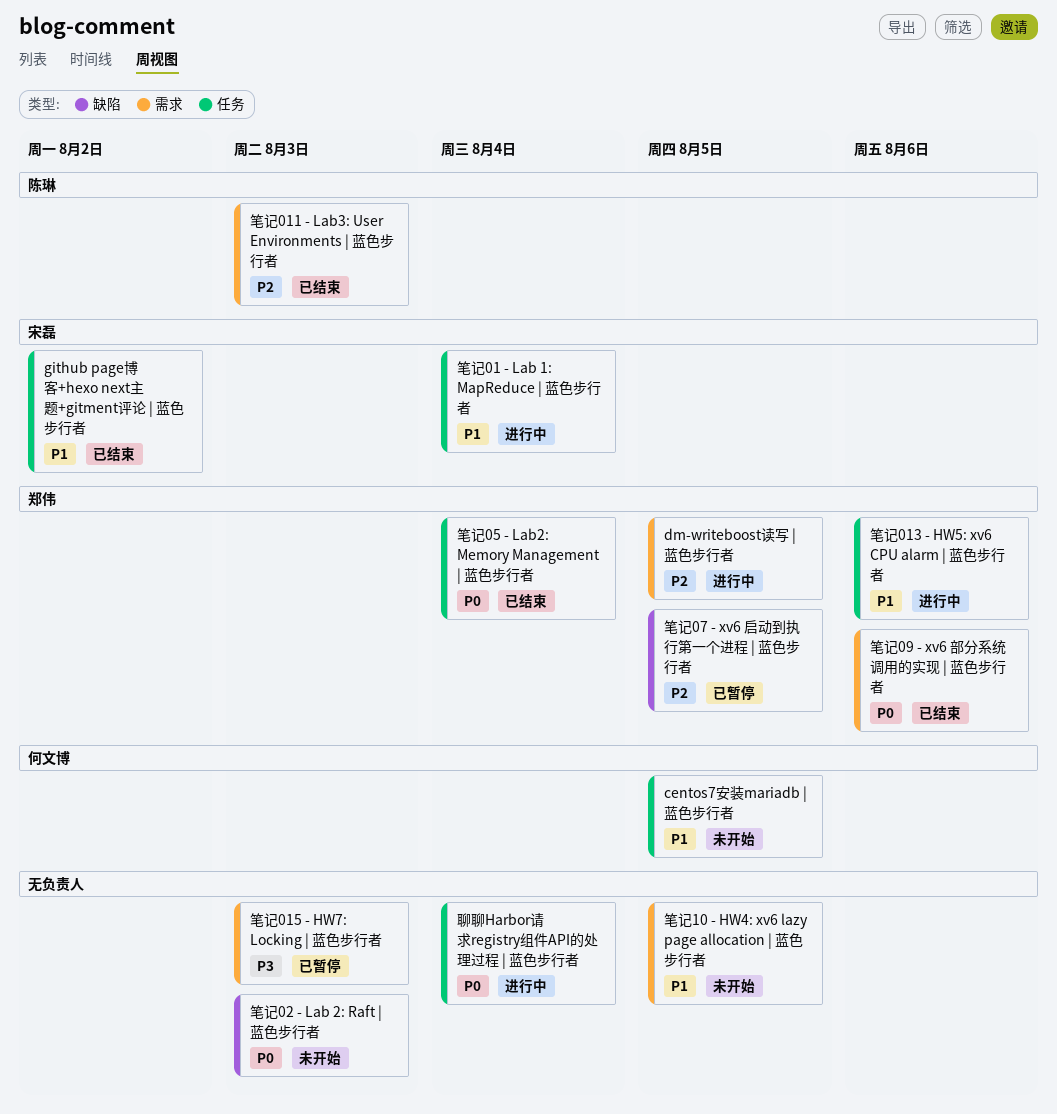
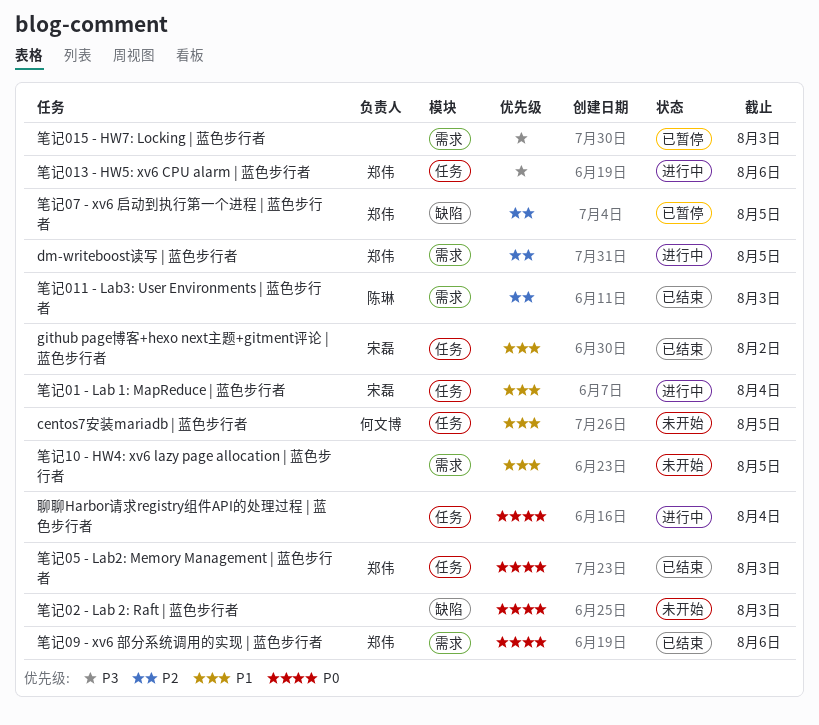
笔记013 - HW5: xv6 CPU alarm | 蓝色步行者, priority: P1 -> P3
笔记05 - Lab2: Memory Management | 蓝色步行者, due: Aug 4 -> Aug 3

